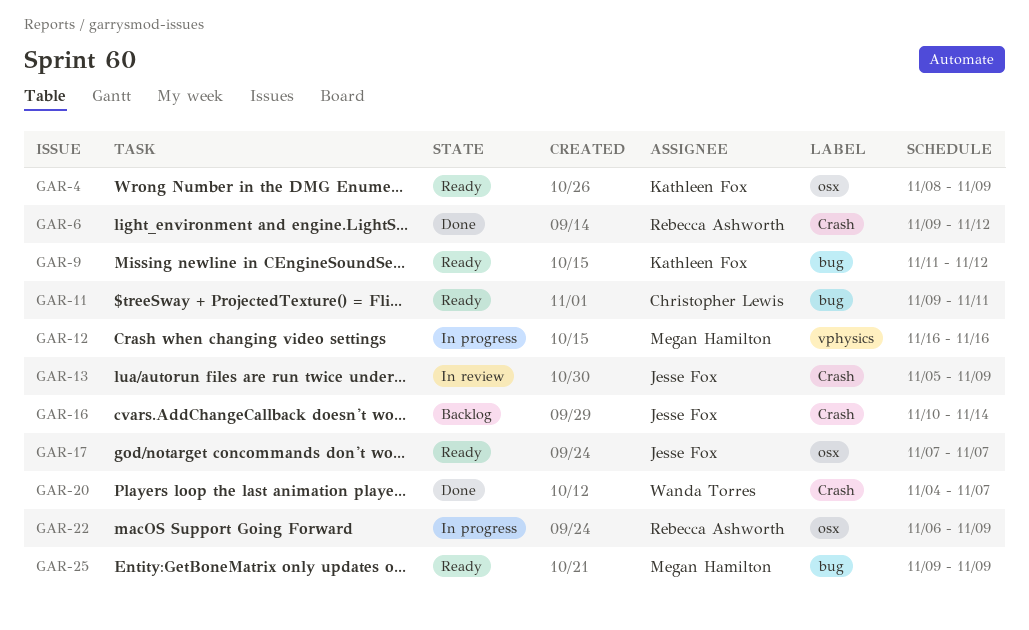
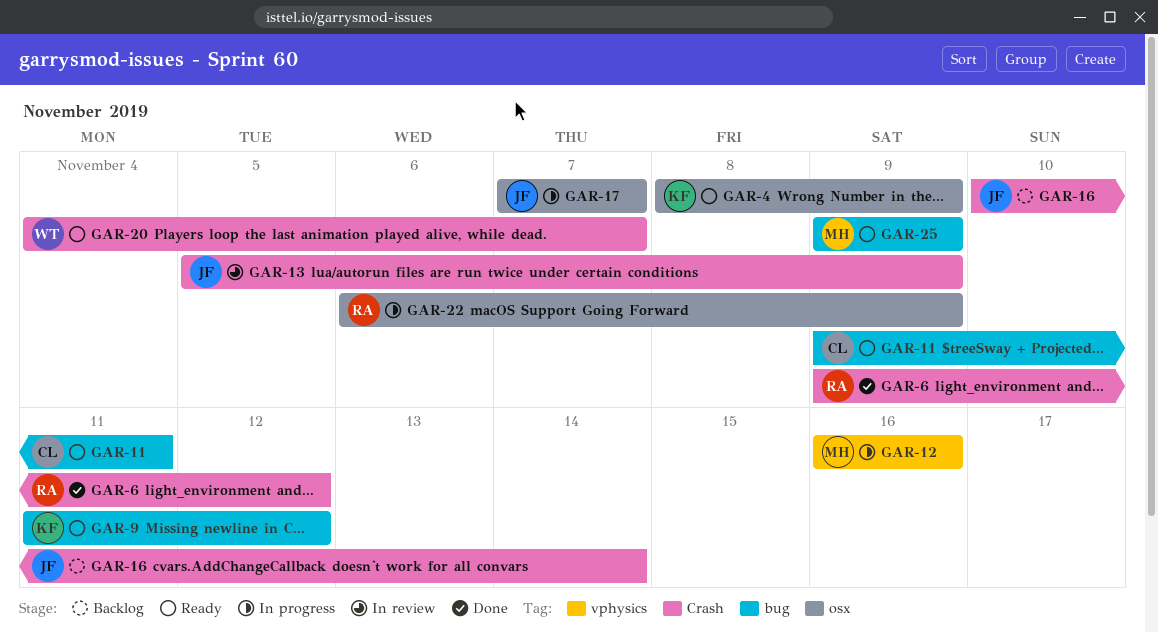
GAR-17, status: Ready -> In progress
GAR-20, status: Done -> Ready

